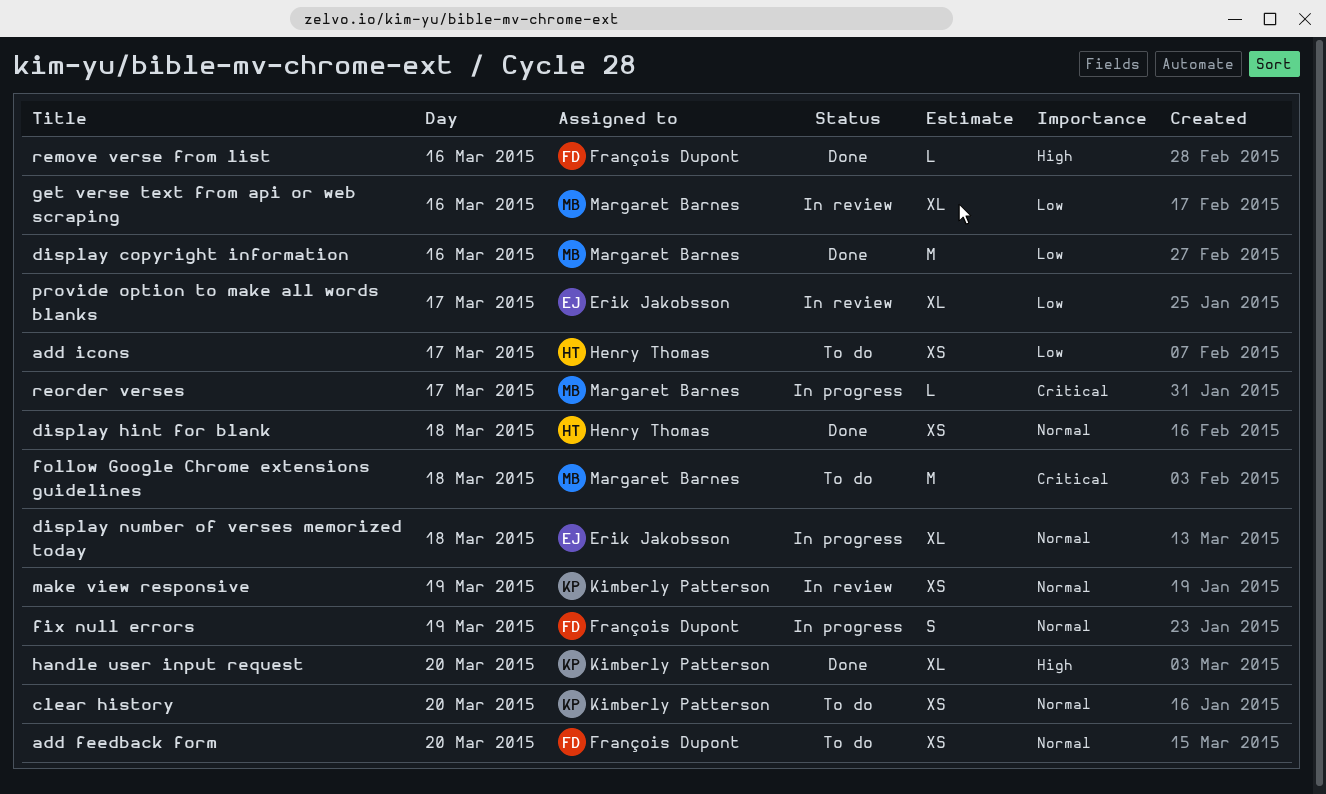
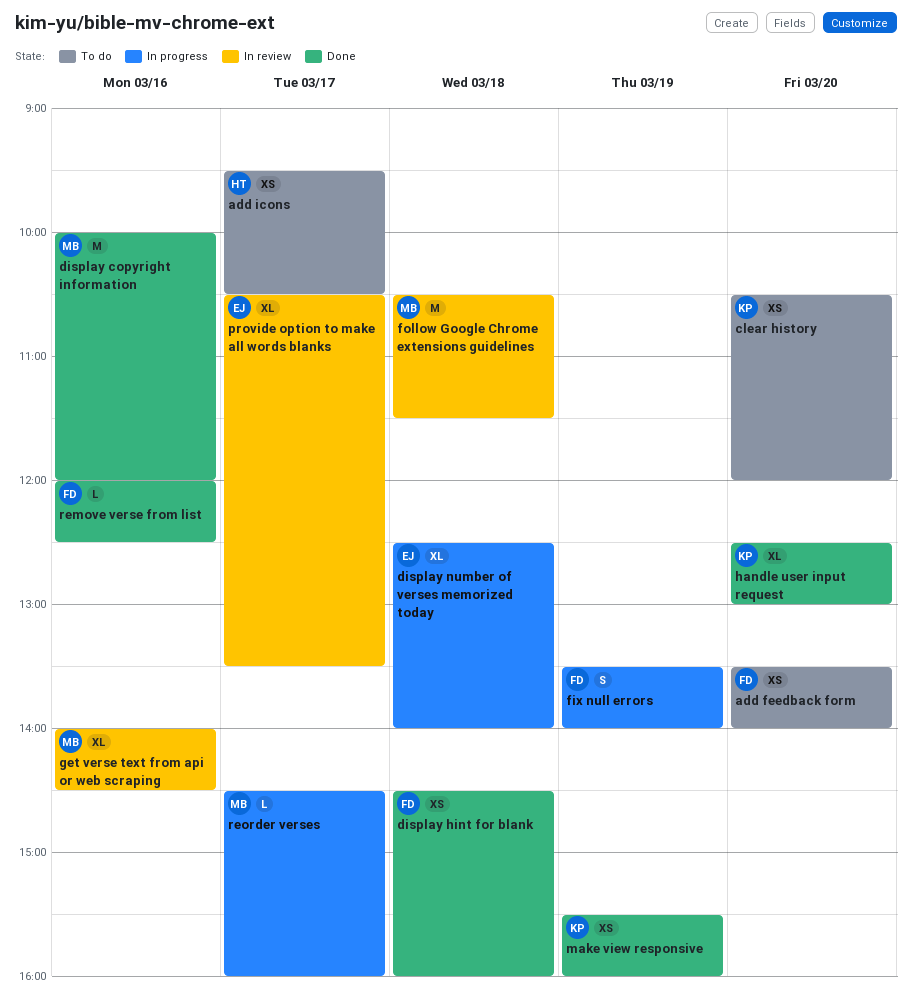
display hint for blank, owner: Henry Thomas -> François Dupont
follow Google Chrome extensions guidelines, status: To do -> In review
make view responsive, status: In review -> Done

